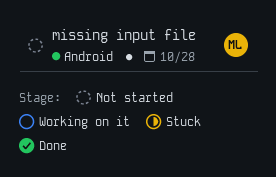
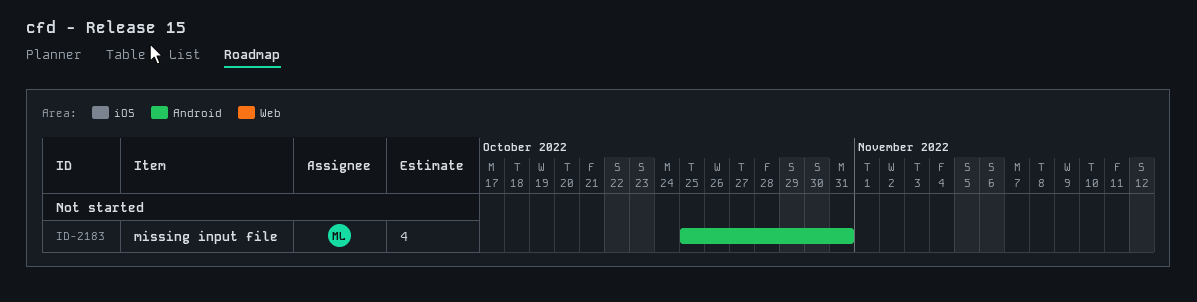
missing input file, estimate: 1 -> 4
missing input file, due: Oct 28 -> Oct 31

